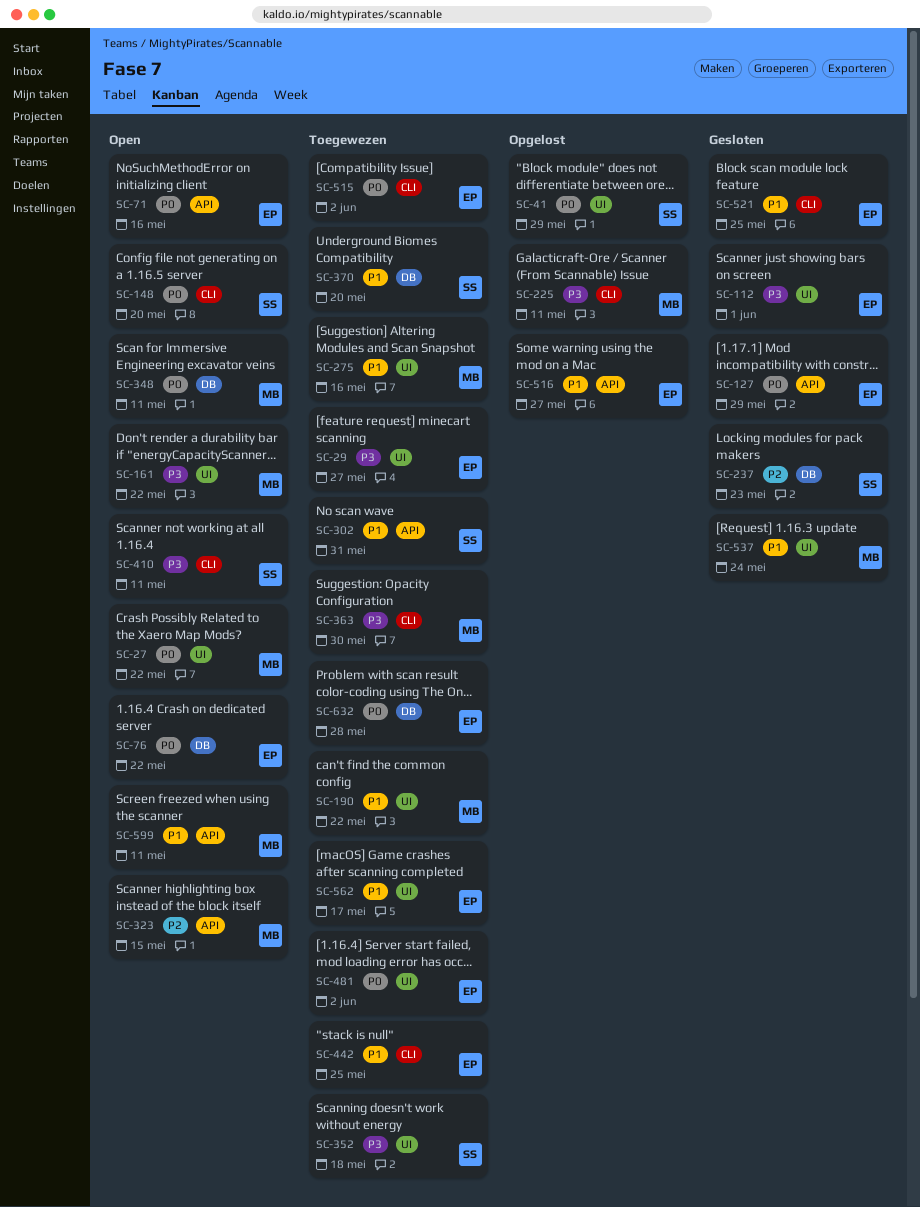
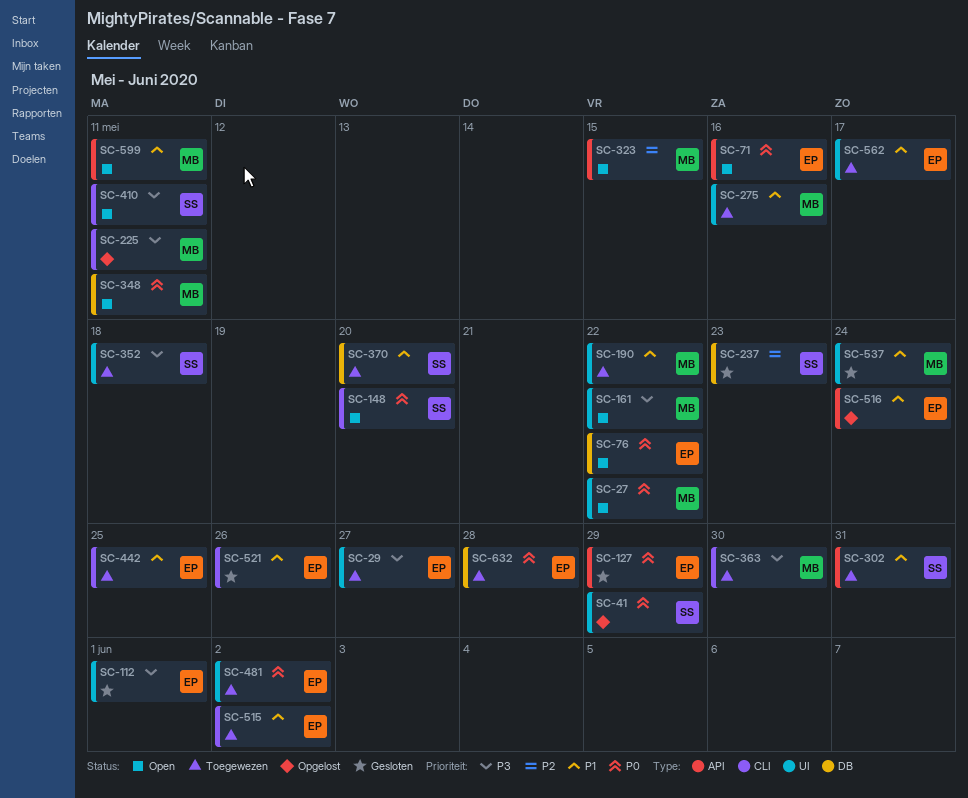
SC-515, priority: P0 -> P1
SC-516, due: May 27 -> May 24
SC-521, due: May 25 -> May 26

